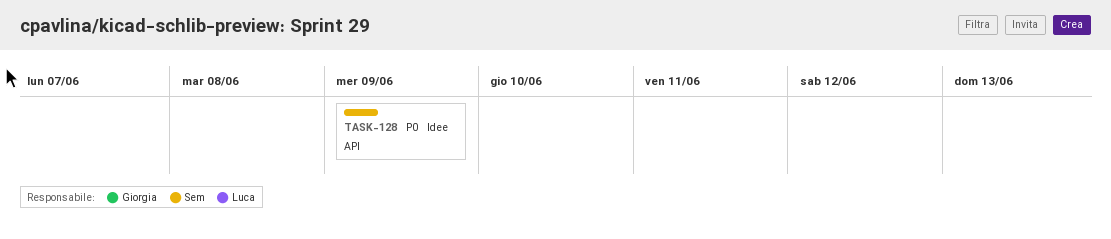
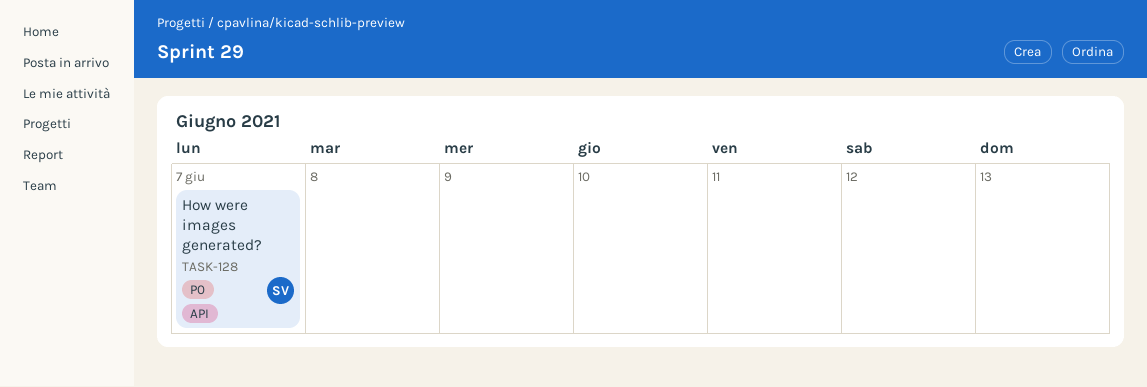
TASK-128, due: Jun 9 -> Jun 7

